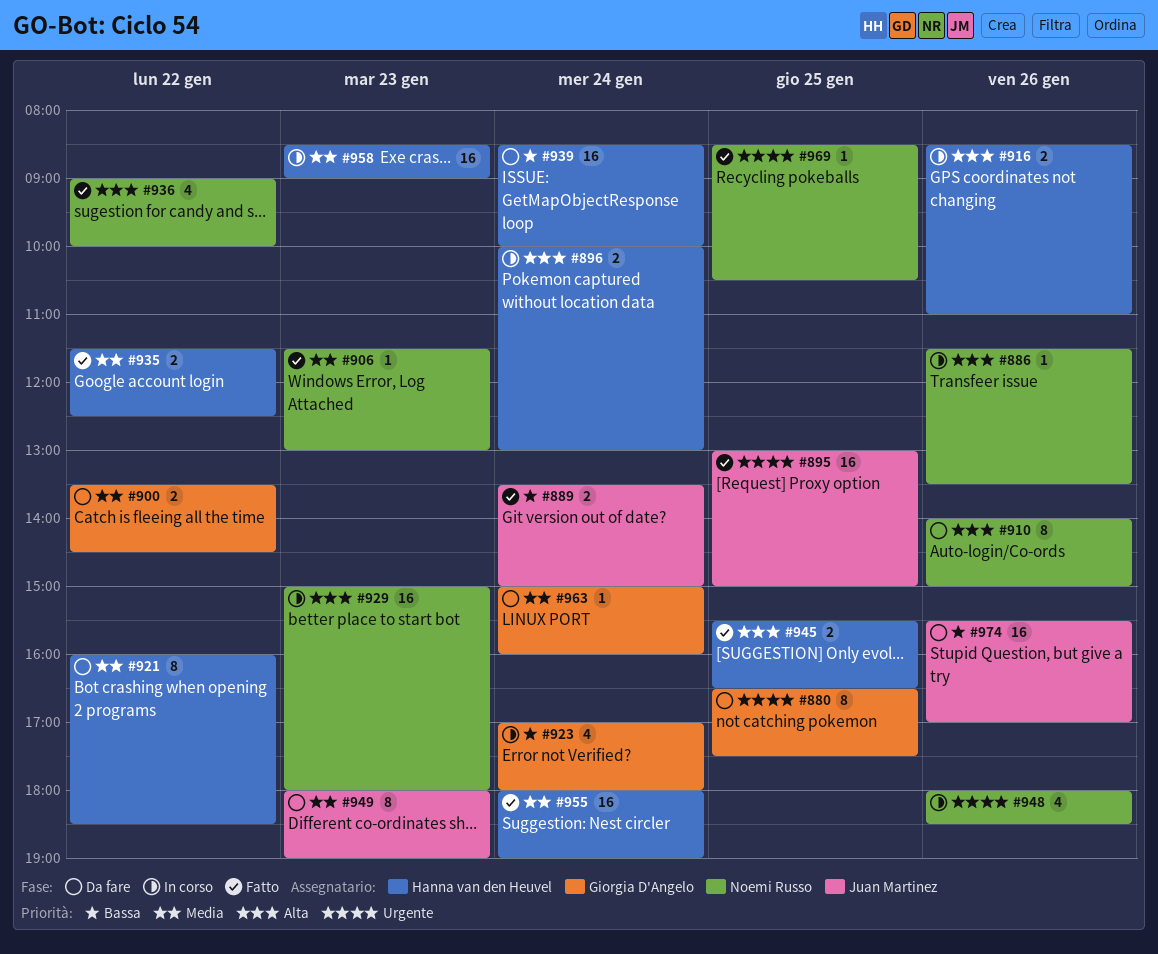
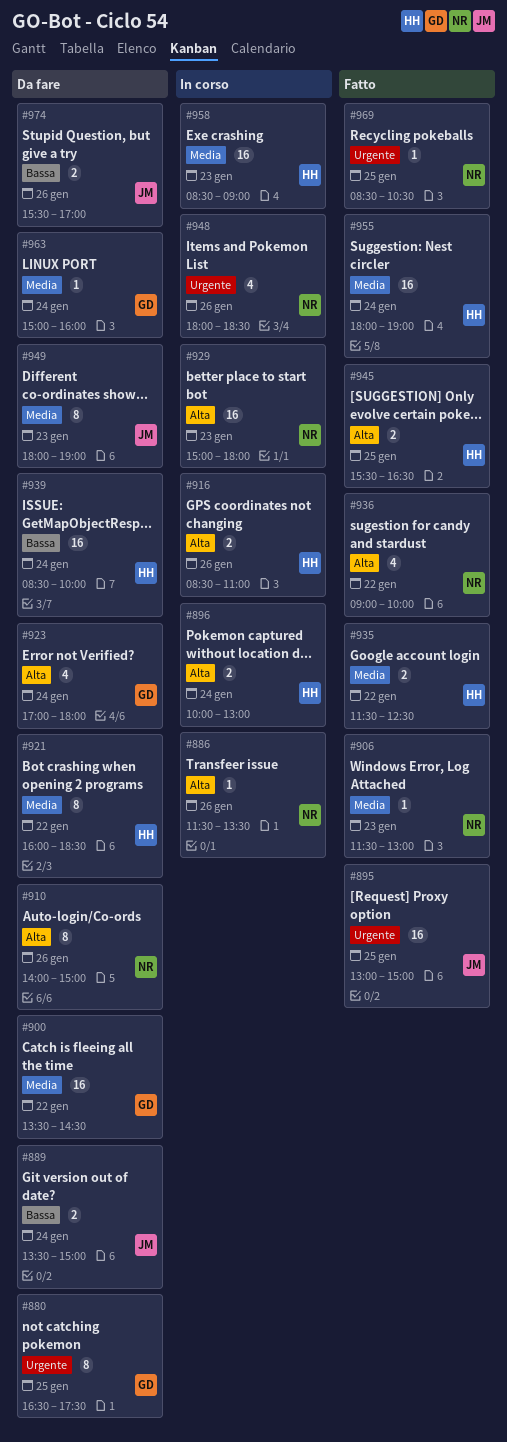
#889, status: Fatto -> Da fare
#900, estimate: 2 -> 16
#923, status: In corso -> Da fare
#923, priority: Bassa -> Alta
#974, estimate: 16 -> 2

